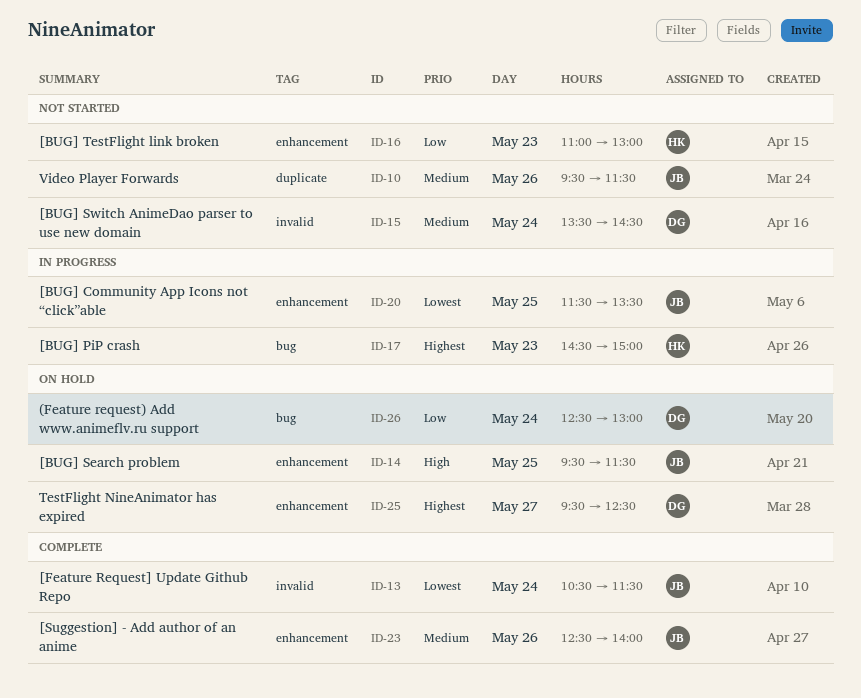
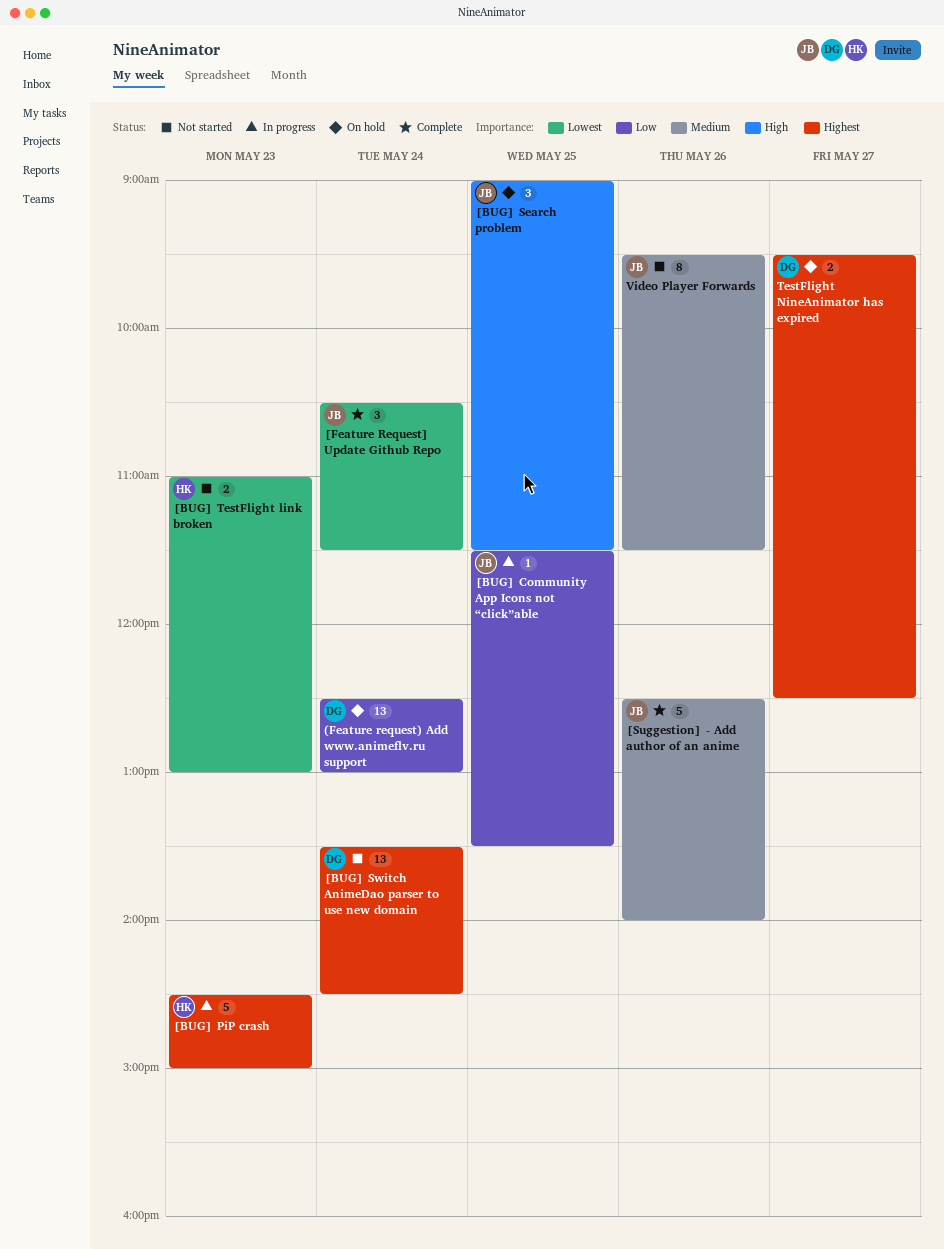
[BUG] Community App Icons not “click”able, priority: Lowest -> Low
[BUG] Search problem, begins: 09:30 -> 09:00
[BUG] Switch AnimeDao parser to use new domain, priority: Medium -> Highest
[BUG] TestFlight link broken, priority: Low -> Lowest

